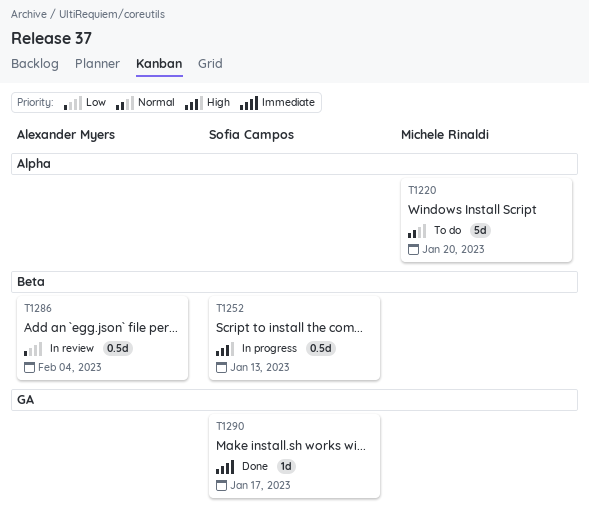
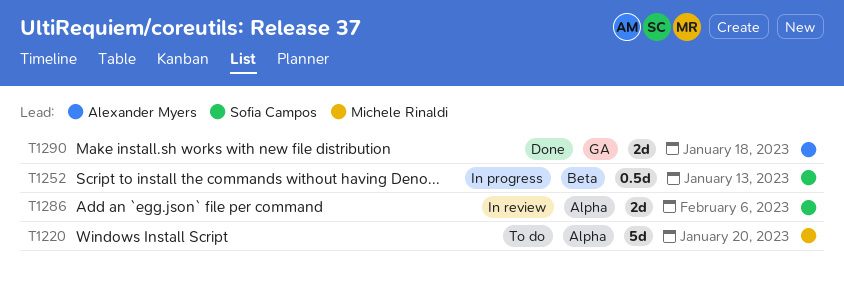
T1286, owner: Alexander Myers -> Sofia Campos
T1286, label: Beta -> Alpha
T1286, estimate: 0.5d -> 2d
T1286, due: Feb 4 -> Feb 6
T1290, owner: Sofia Campos -> Alexander Myers
T1290, estimate: 1d -> 2d
T1290, due: Jan 17 -> Jan 18

